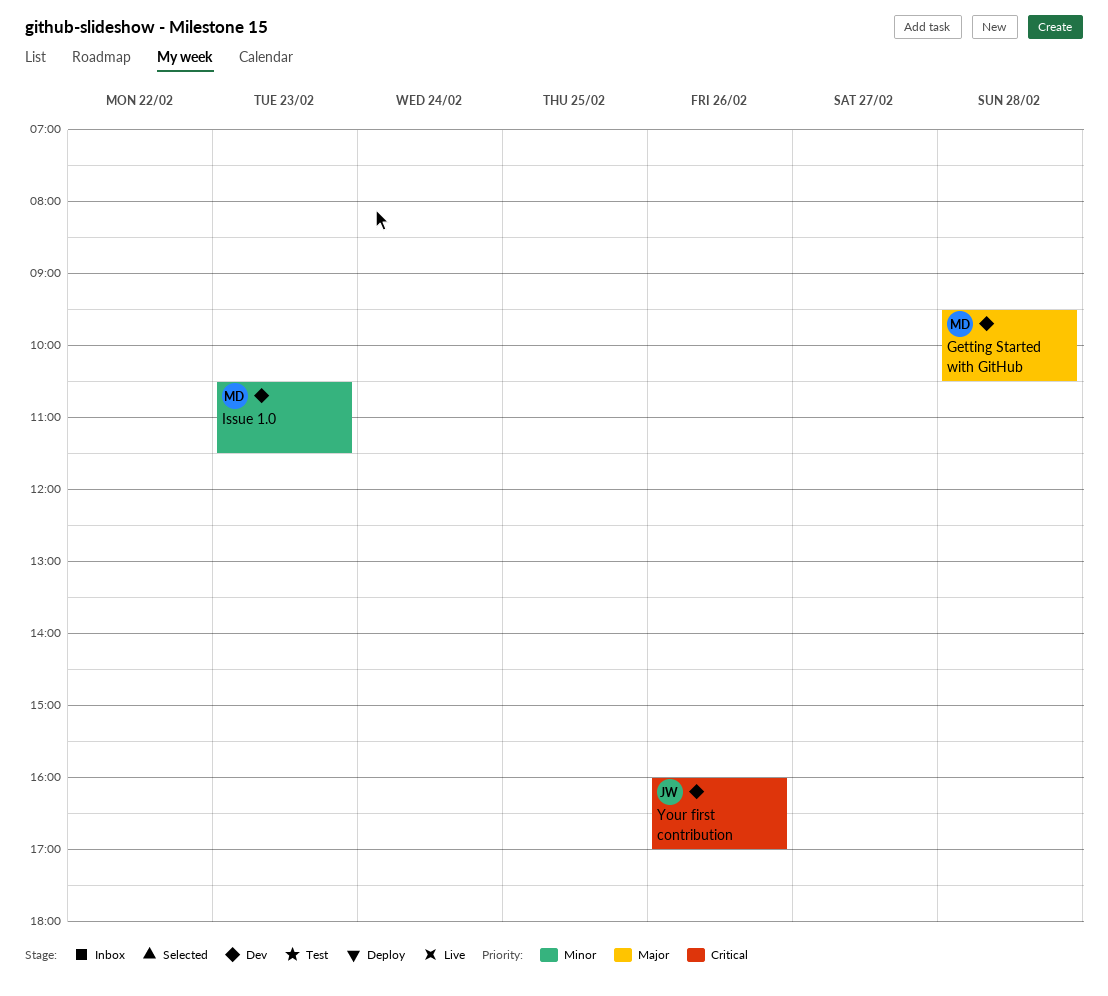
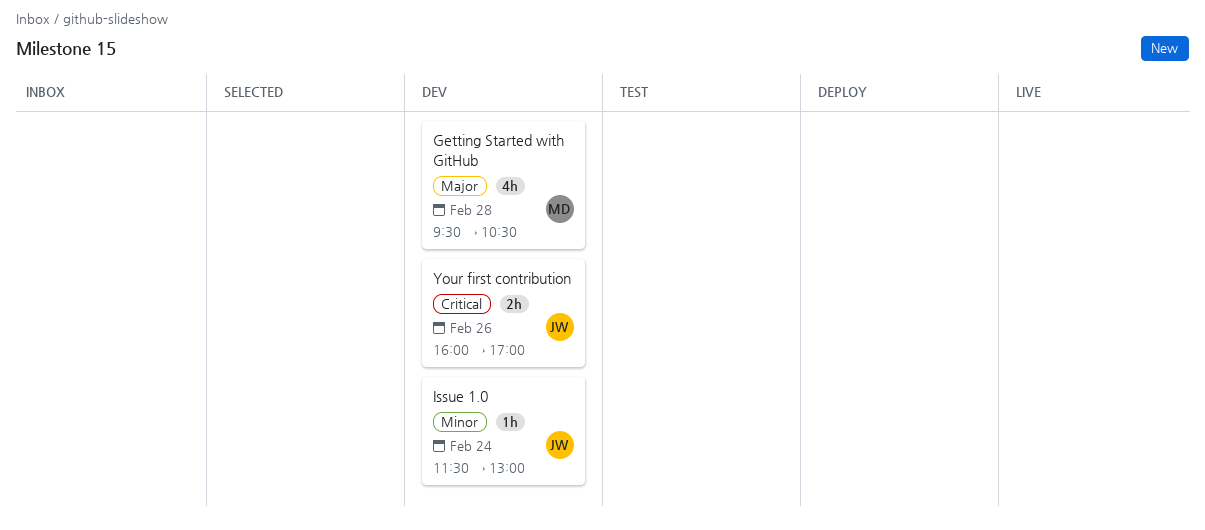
Issue 1.0, owner: MD -> JW
Issue 1.0, day: Feb 23 -> Feb 24
Issue 1.0, begins: 10:30 -> 11:30
Issue 1.0, ends: 11:30 -> 13:00

